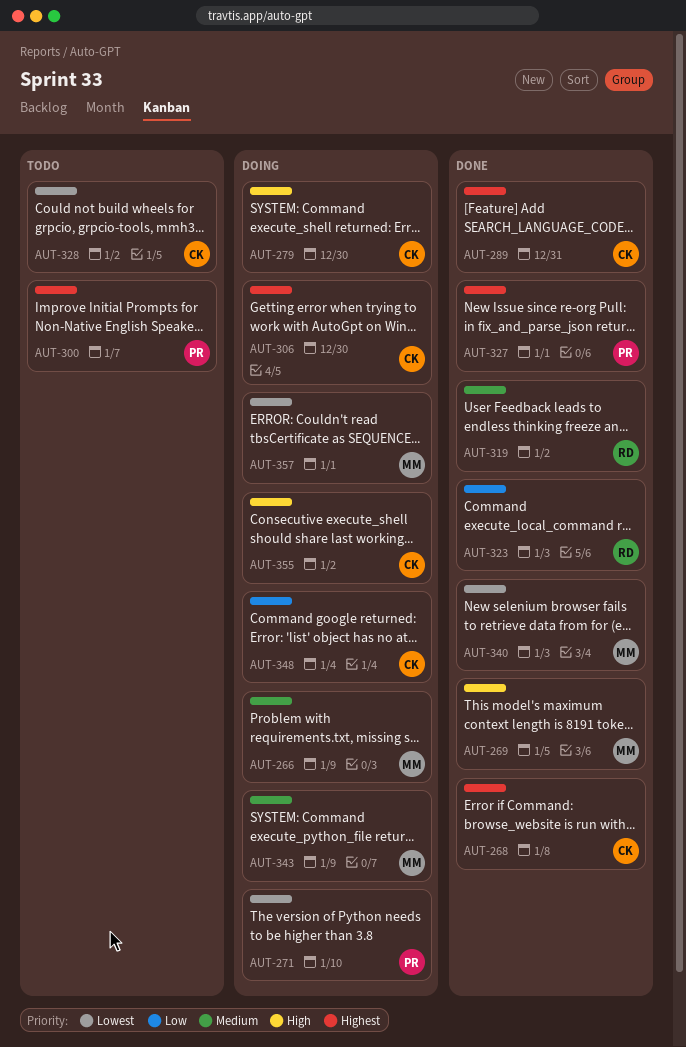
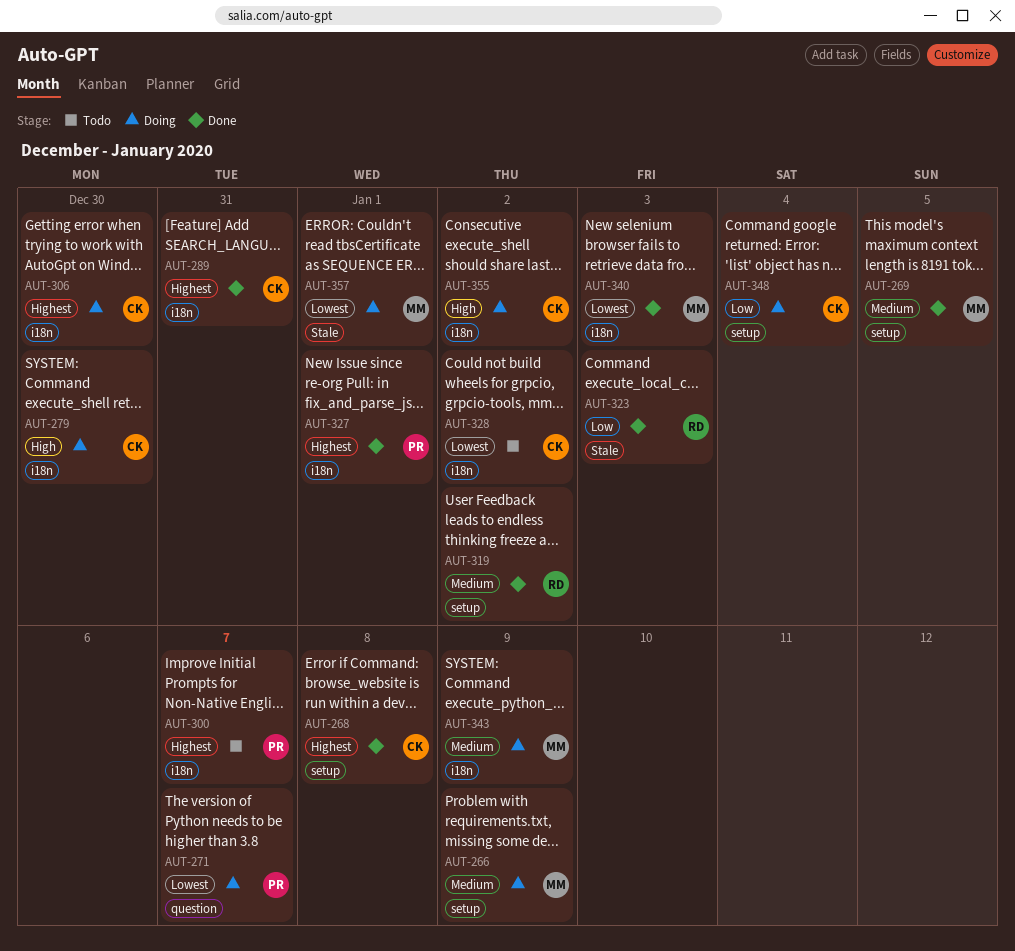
AUT-269, priority: High -> Medium
AUT-271, due: Jan 10 -> Jan 7

